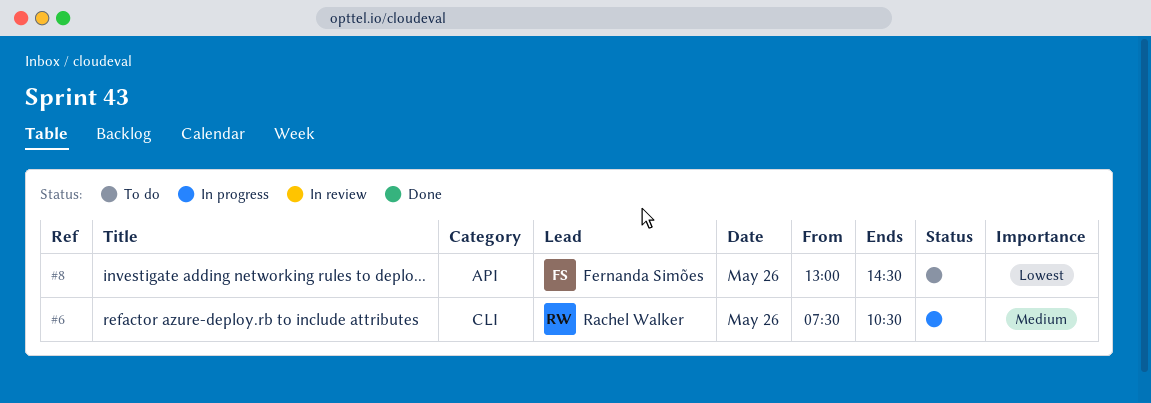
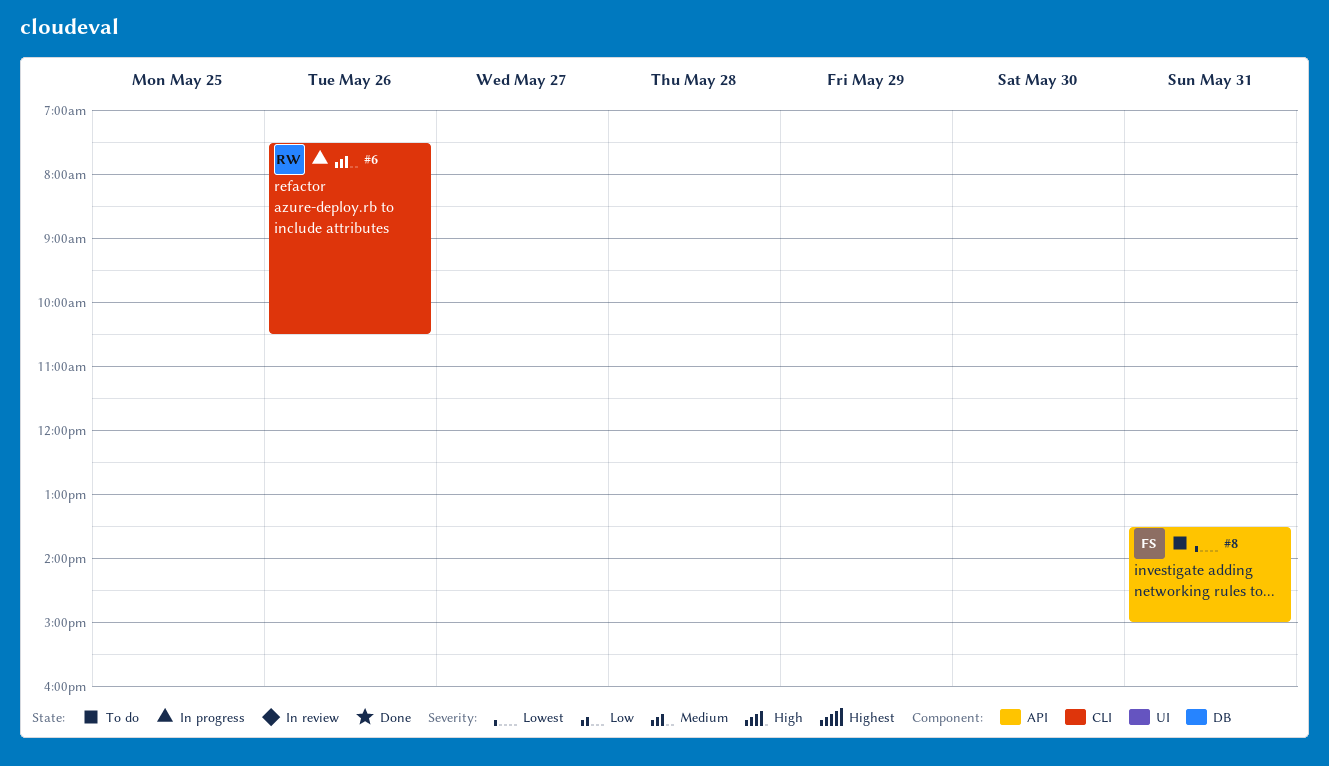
#8, day: May 26 -> May 31
#8, begins: 13:00 -> 13:30
#8, ends: 14:30 -> 15:00

